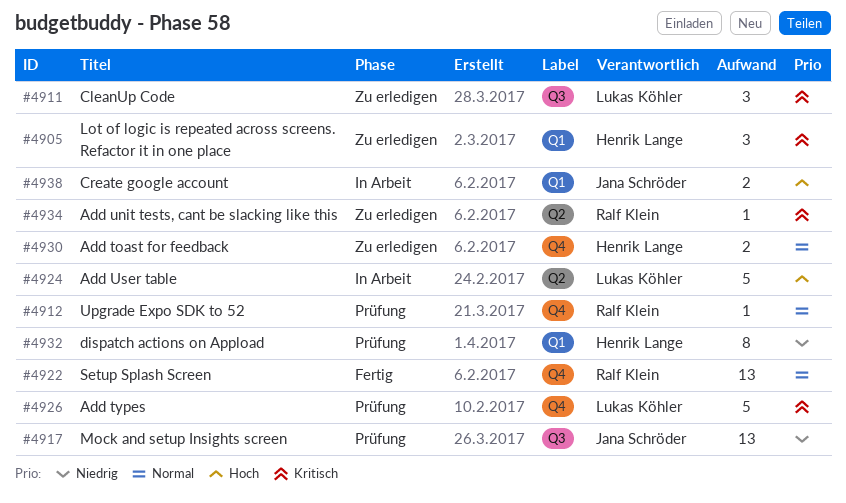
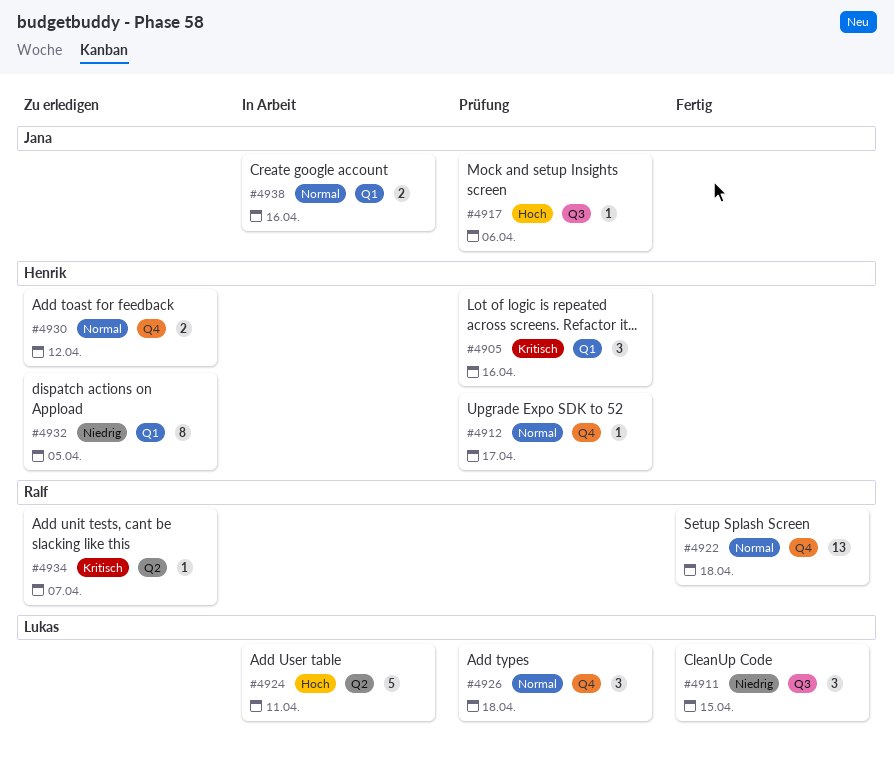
#4905, status: Zu erledigen -> Prüfung
#4911, status: Zu erledigen -> Fertig
#4911, priority: Kritisch -> Niedrig
#4912, owner: Ralf Klein -> Henrik Lange
#4917, priority: Niedrig -> Hoch
#4917, estimate: 13 -> 1
#4926, priority: Kritisch -> Normal
#4926, estimate: 5 -> 3
#4932, status: Prüfung -> Zu erledigen
#4938, priority: Hoch -> Normal

